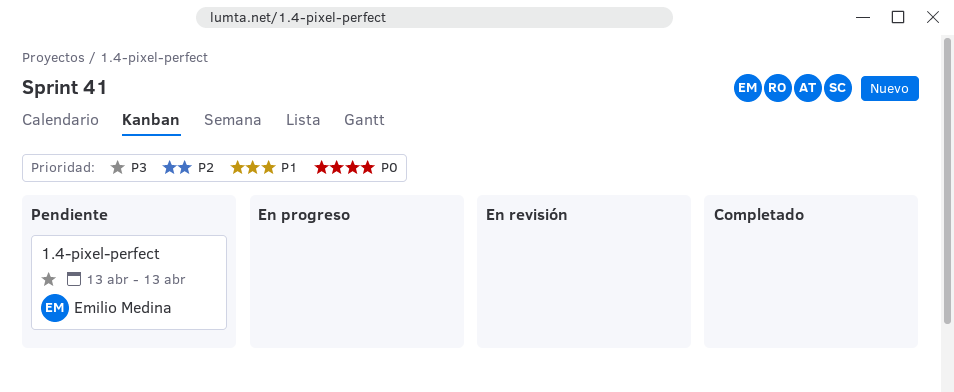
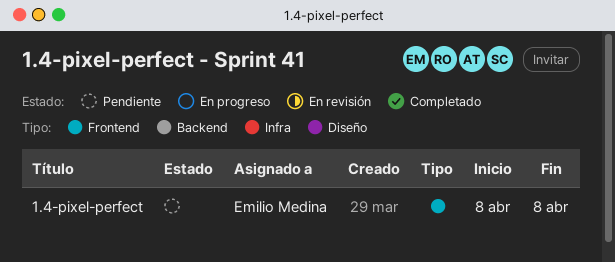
1.4-pixel-perfect, start: Apr 13 -> Apr 8
1.4-pixel-perfect, due: Apr 13 -> Apr 8

